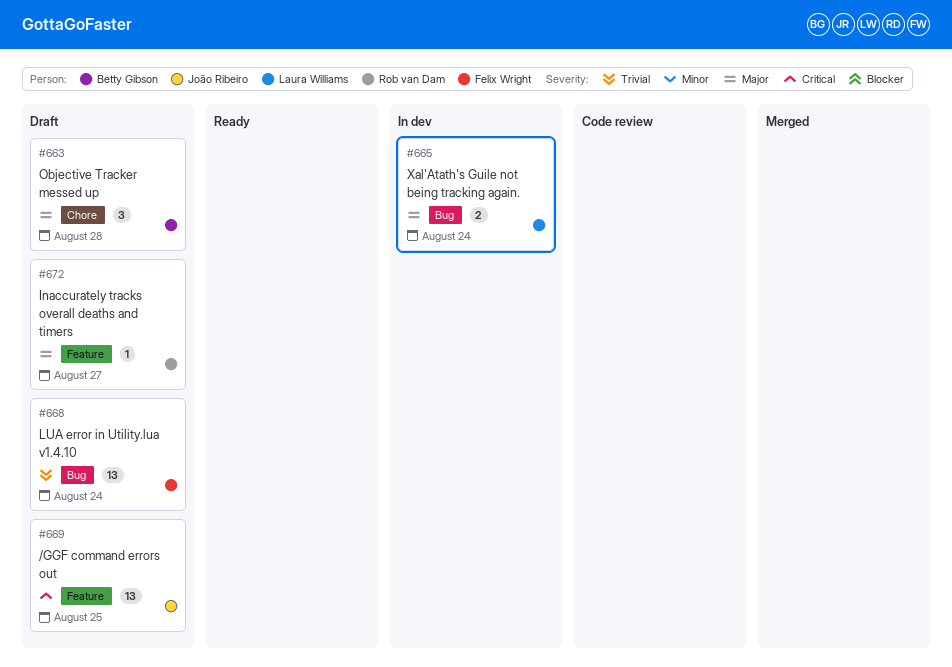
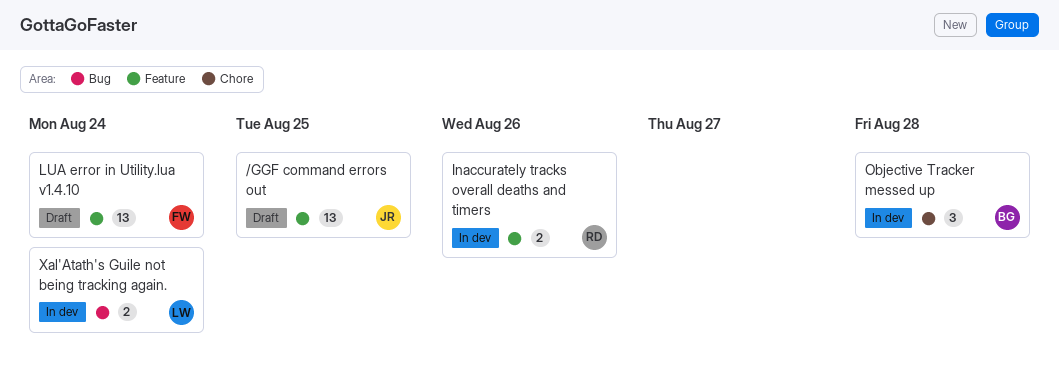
Inaccurately tracks overall deaths and timers, status: Draft -> In dev
Inaccurately tracks overall deaths and timers, estimate: 1 -> 2
Inaccurately tracks overall deaths and timers, due: Aug 27 -> Aug 26
LUA error in Utility.lua v1.4.10, label: Bug -> Feature
Objective Tracker messed up, status: Draft -> In dev

